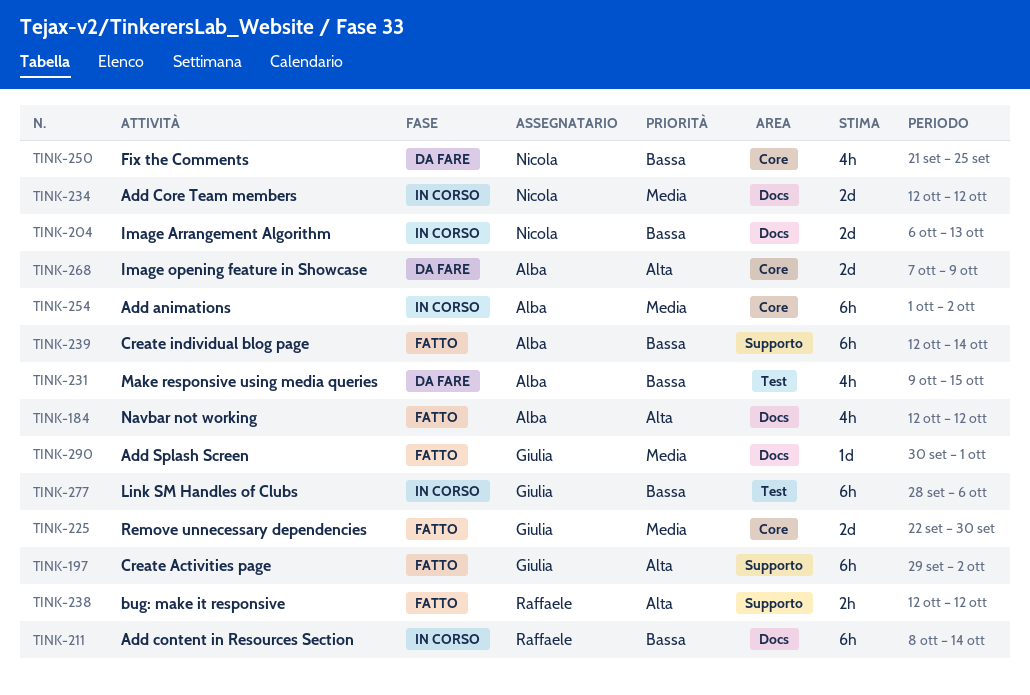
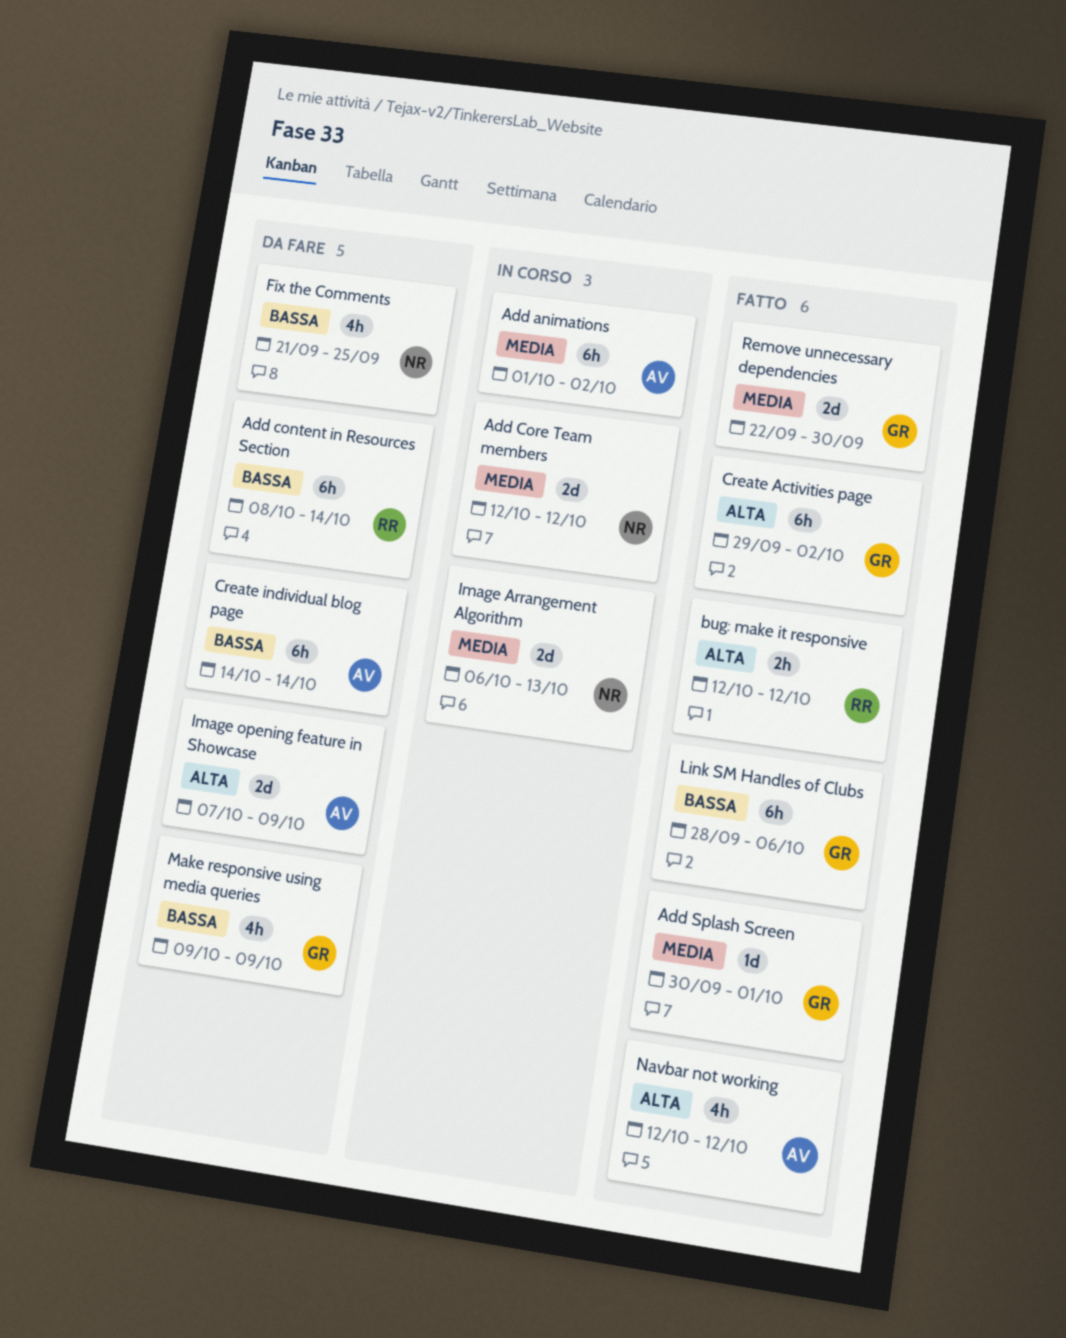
Add content in Resources Section, status: In corso -> Da fare
Create individual blog page, status: Fatto -> Da fare
Create individual blog page, start: Oct 12 -> Oct 14
Image Arrangement Algorithm, priority: Bassa -> Media
Link SM Handles of Clubs, status: In corso -> Fatto
Make responsive using media queries, owner: Alba -> Giulia
Make responsive using media queries, due: Oct 15 -> Oct 9

